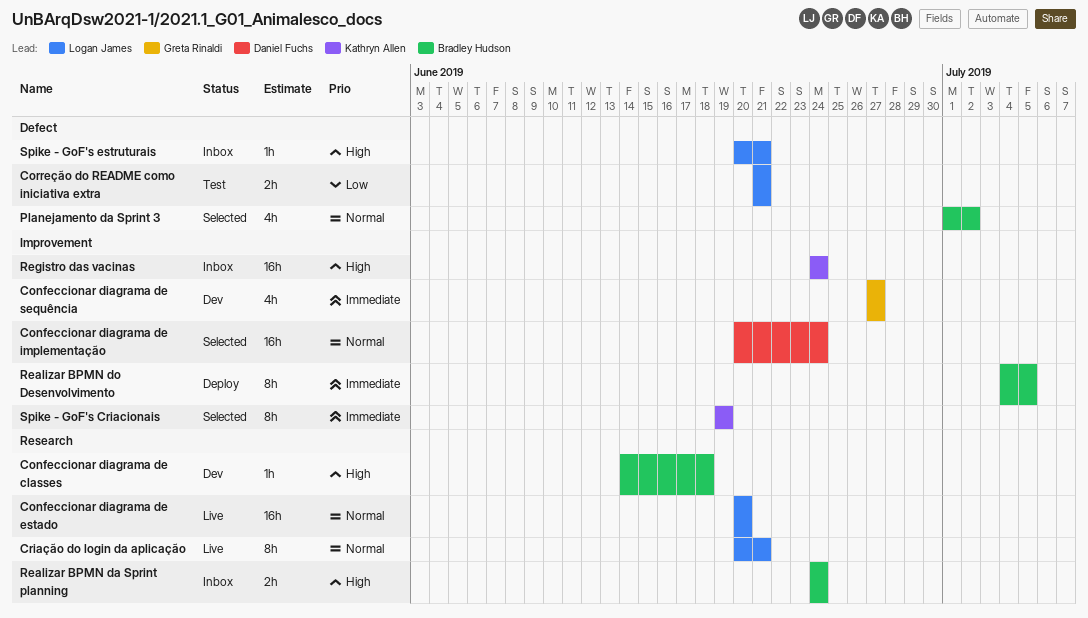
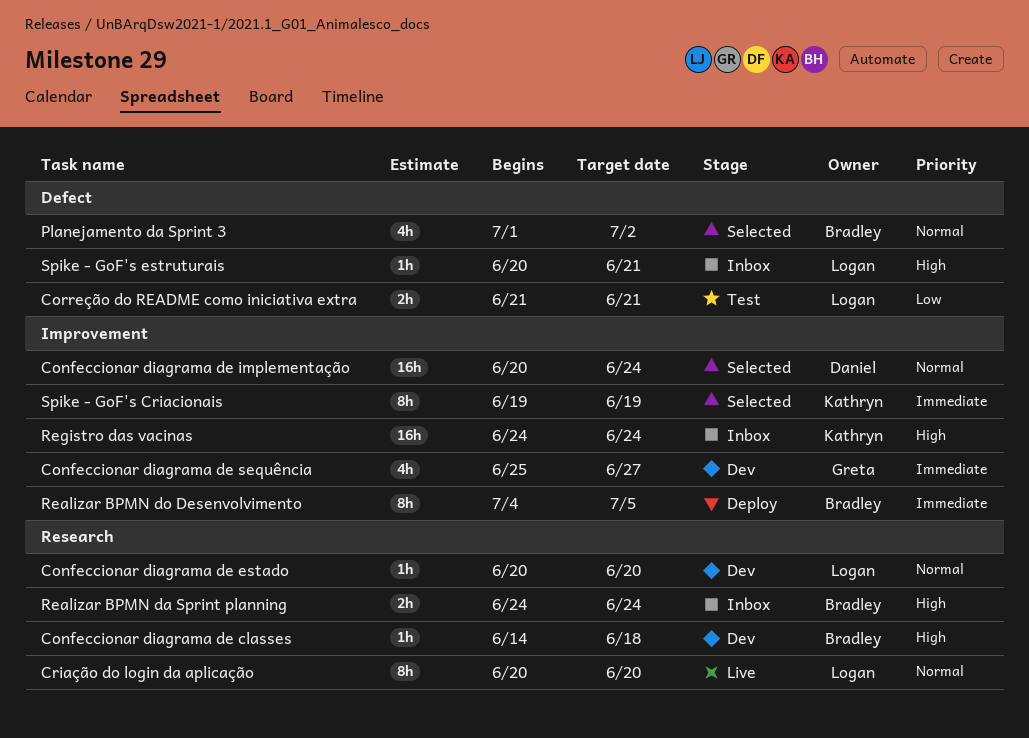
Confeccionar diagrama de estado, status: Live -> Dev
Confeccionar diagrama de estado, estimate: 16h -> 1h
Confeccionar diagrama de sequência, start: Jun 27 -> Jun 25
Criação do login da aplicação, due: Jun 21 -> Jun 20

